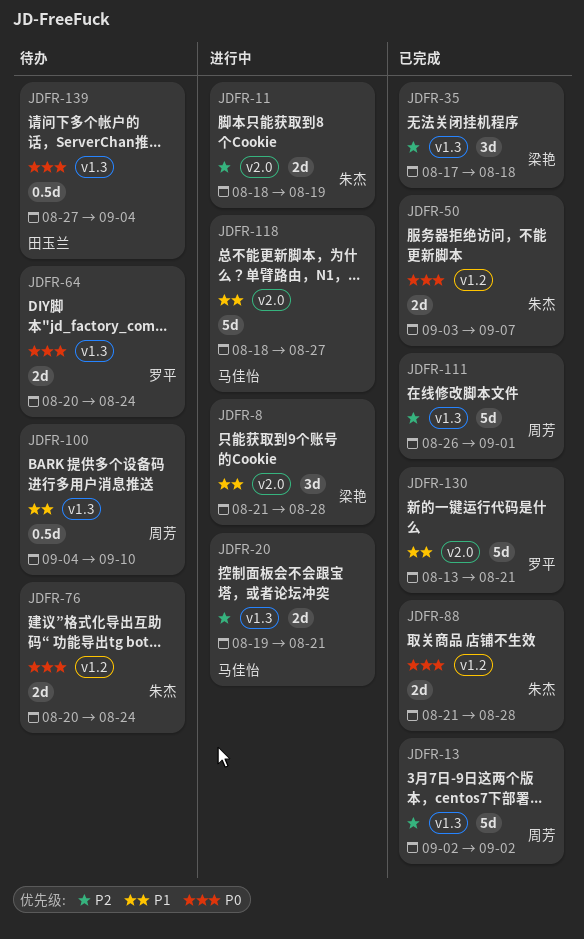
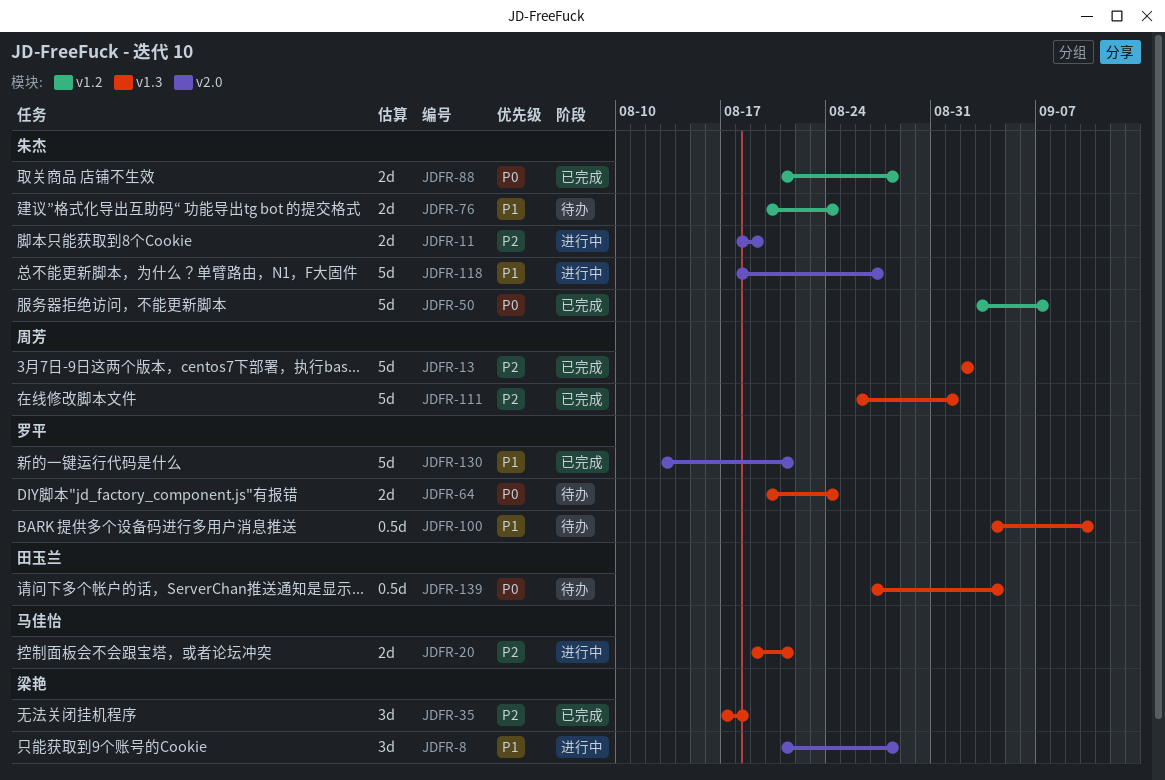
JDFR-50, estimate: 2d -> 5d
JDFR-76, priority: P0 -> P1
JDFR-100, owner: 周芳 -> 罗平
JDFR-118, owner: 马佳怡 -> 朱杰

